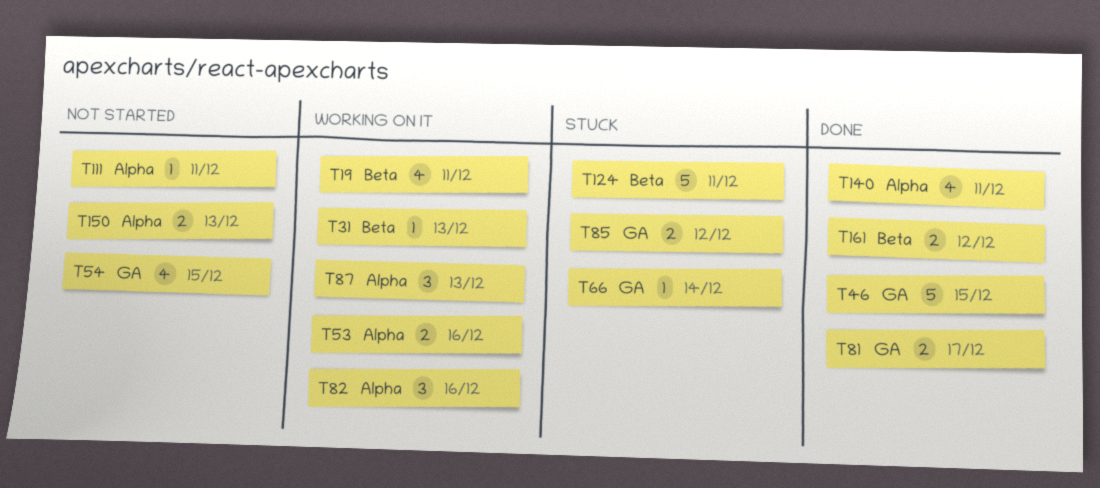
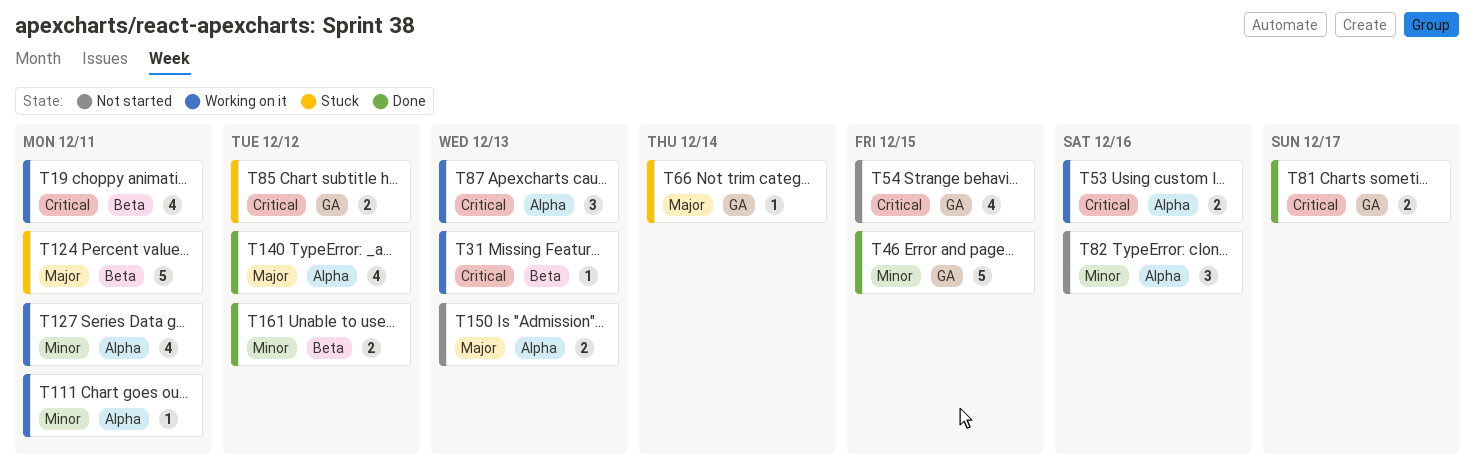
T82, status: Working on it -> Not started
T111, status: Not started -> Working on it
T127: none -> present
T140, due: Dec 11 -> Dec 12

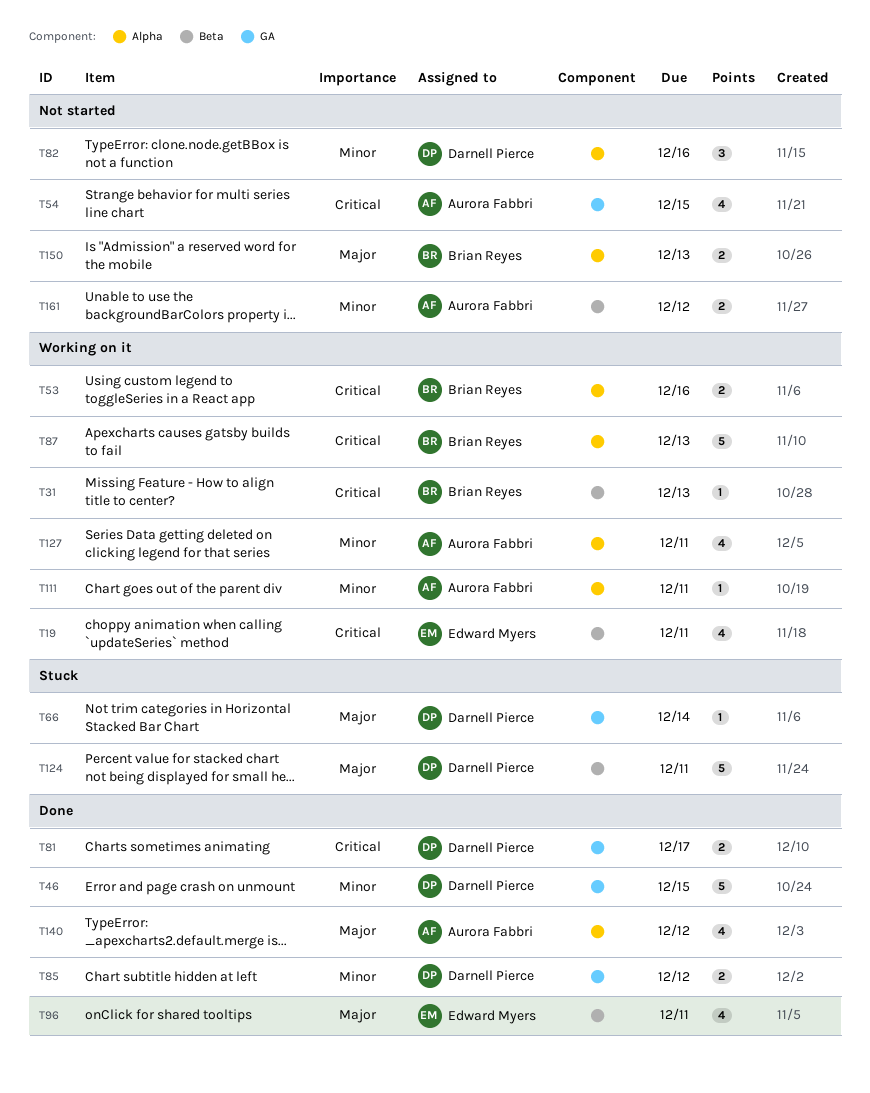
T85, status: Stuck -> Done
T85, priority: Critical -> Minor
T87, estimate: 3 -> 5
T96: none -> present
T161, status: Done -> Not started

